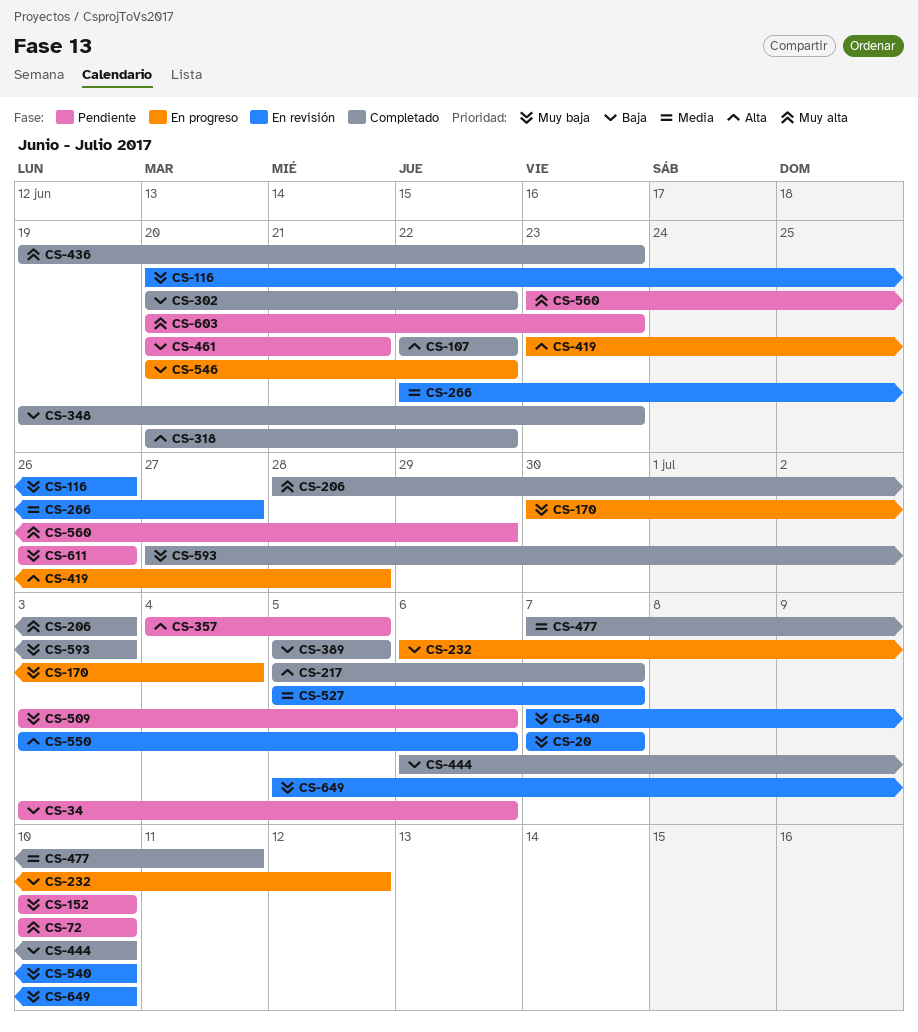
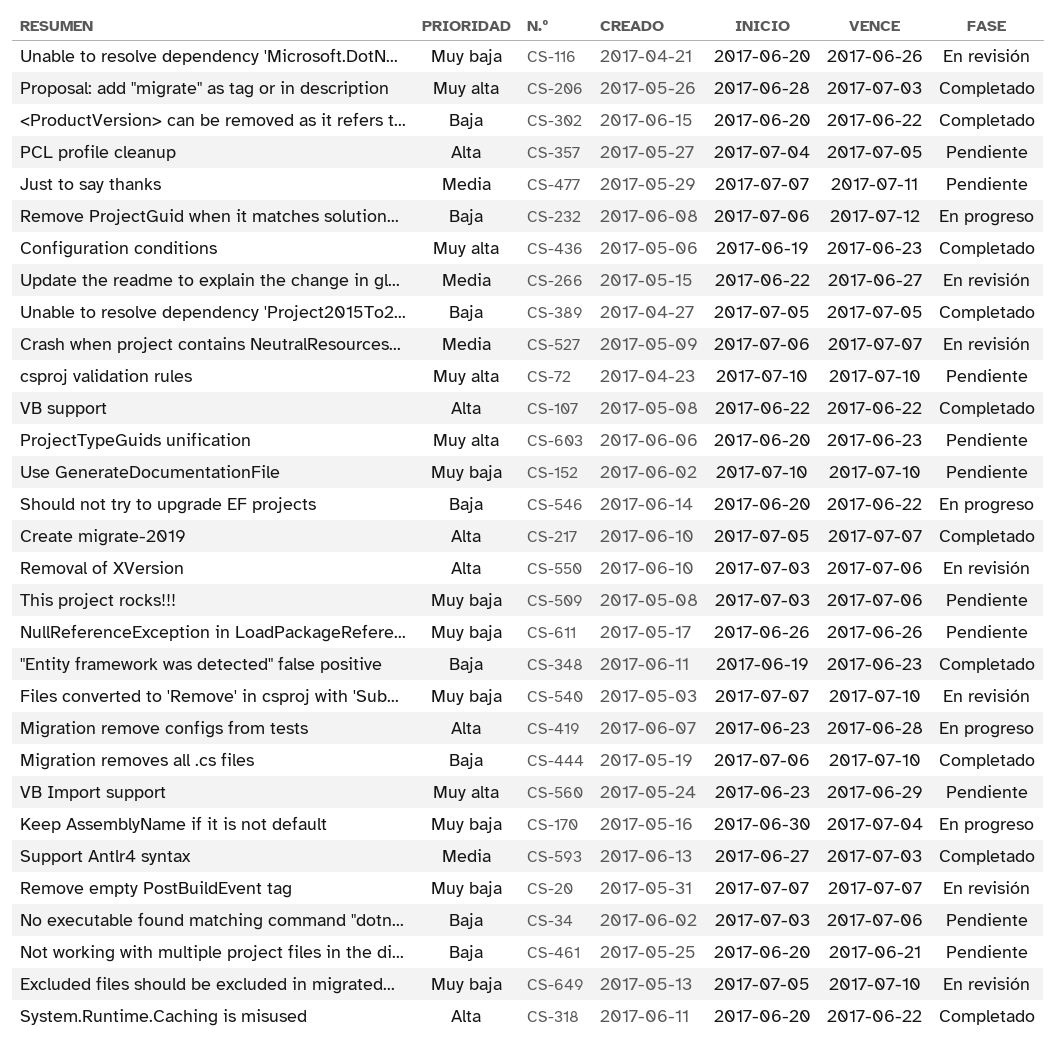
CS-477, status: Completado -> Pendiente
CS-527, start: Jul 5 -> Jul 6
CS-593, priority: Muy baja -> Media

